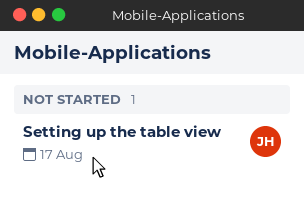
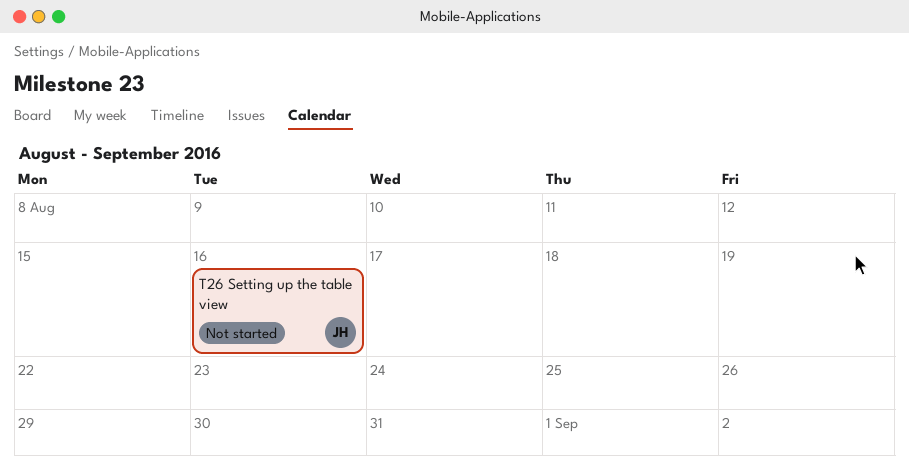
Setting up the table view, due: Aug 17 -> Aug 16

